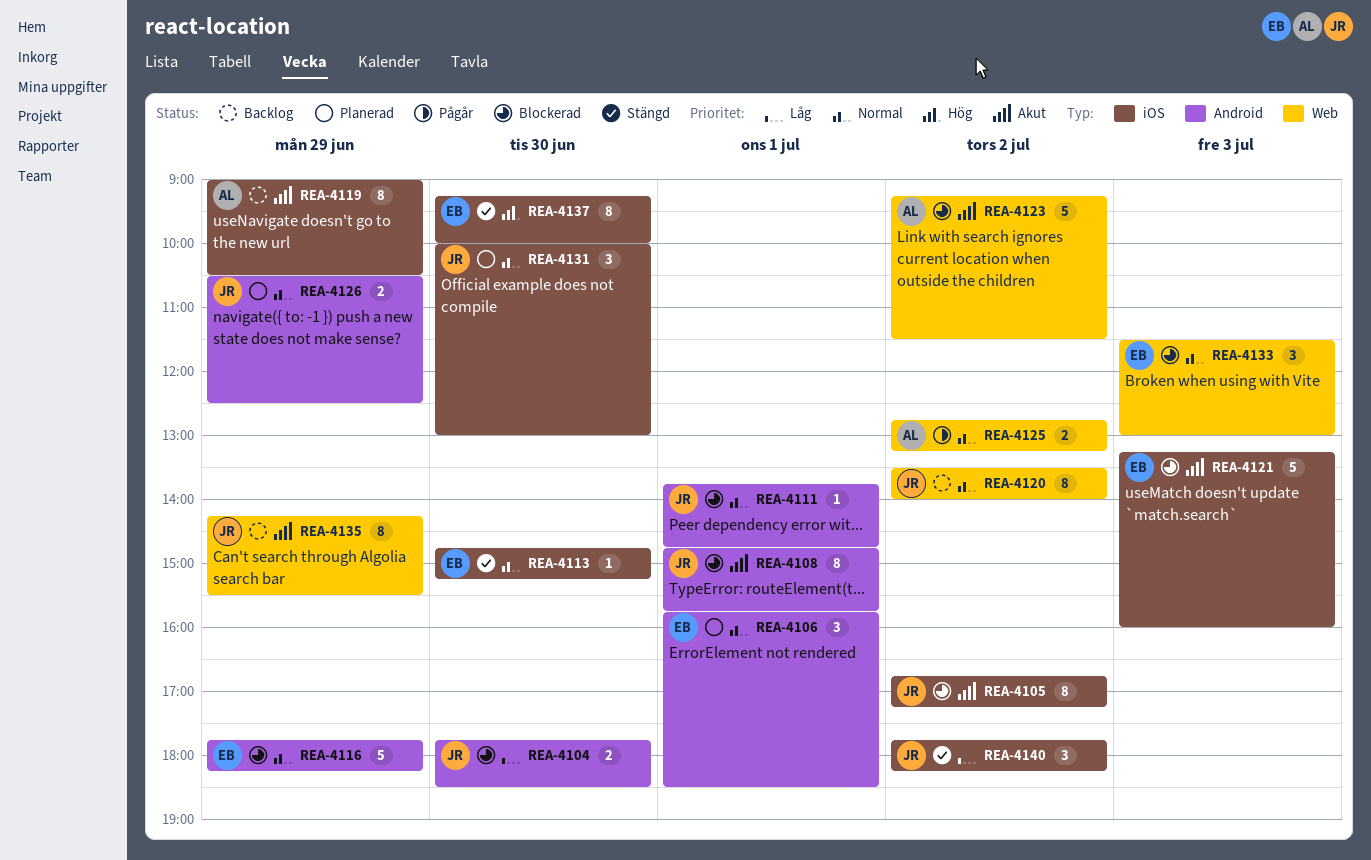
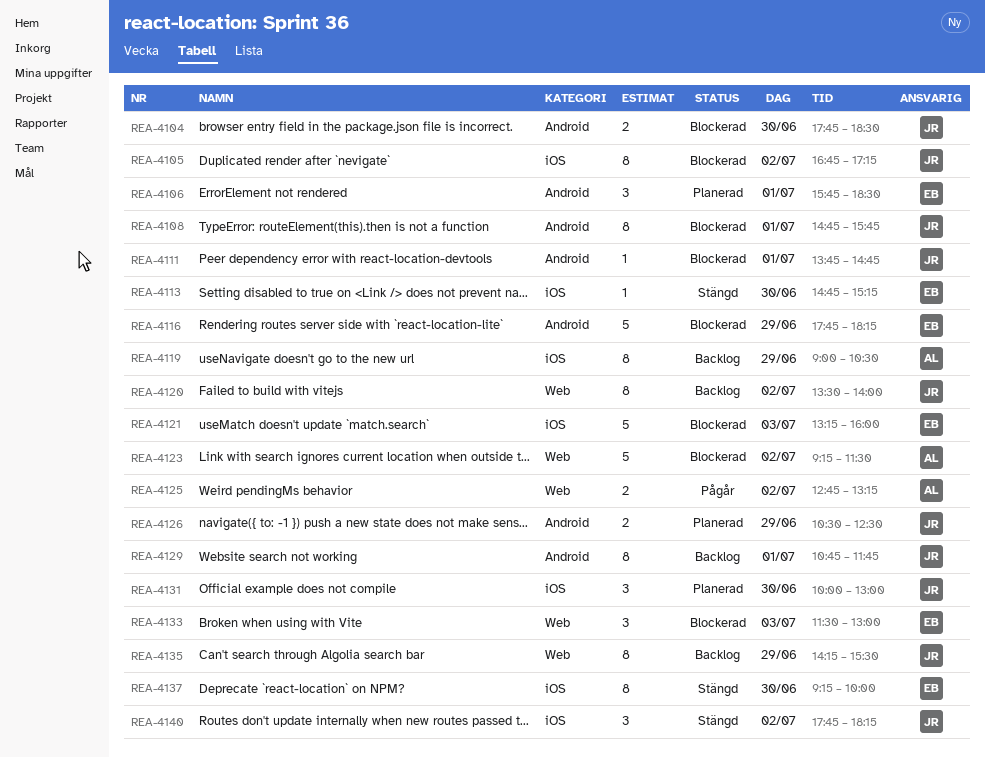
REA-4129: none -> present

